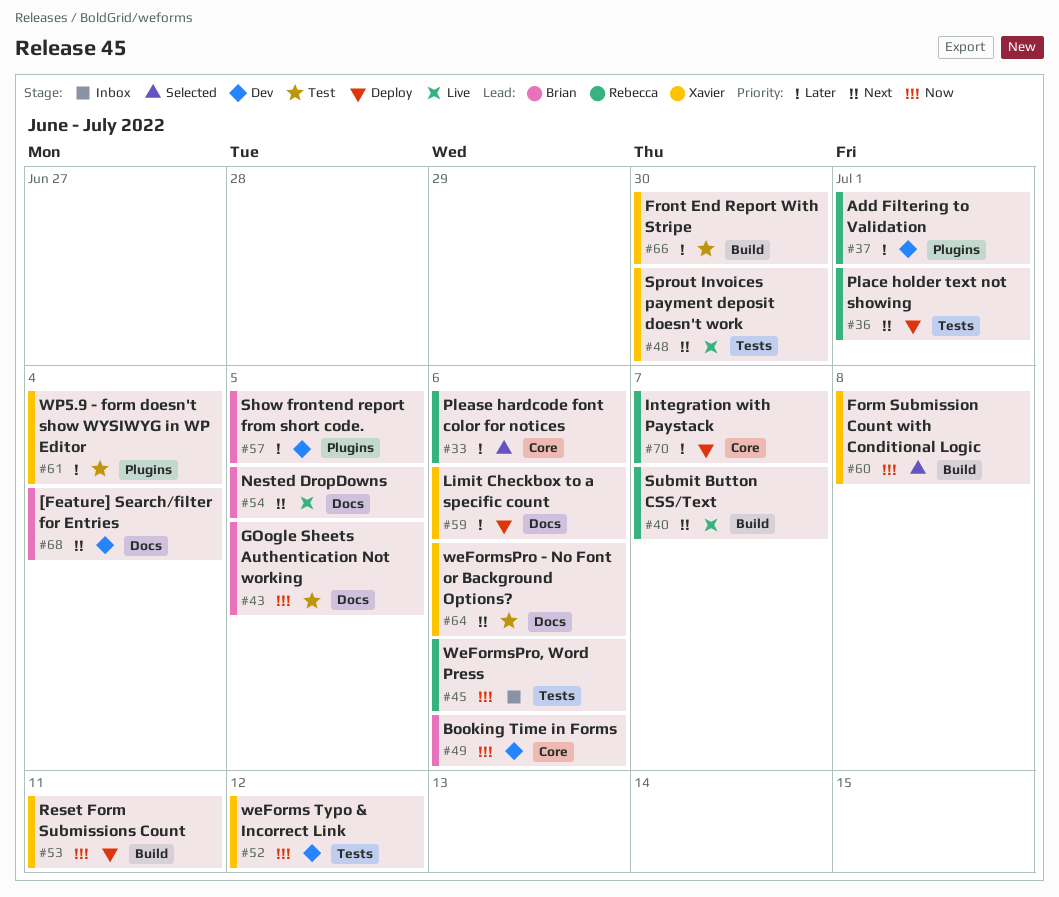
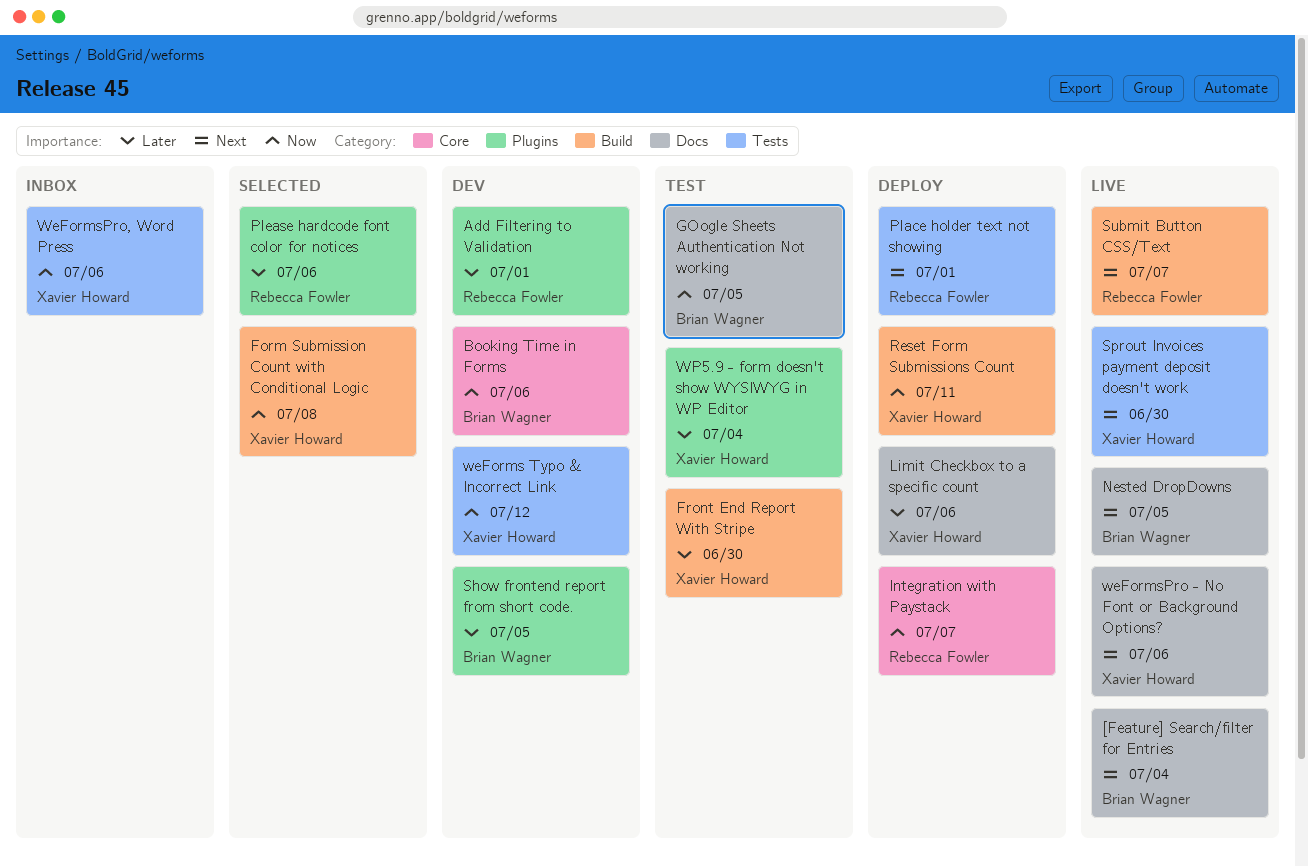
[Feature] Search/filter for Entries, status: Dev -> Live
Integration with Paystack, priority: Later -> Now
Please hardcode font color for notices, label: Core -> Plugins
weFormsPro - No Font or Background Options?, status: Test -> Live
WeFormsPro, Word Press, owner: Rebecca Fowler -> Xavier Howard

